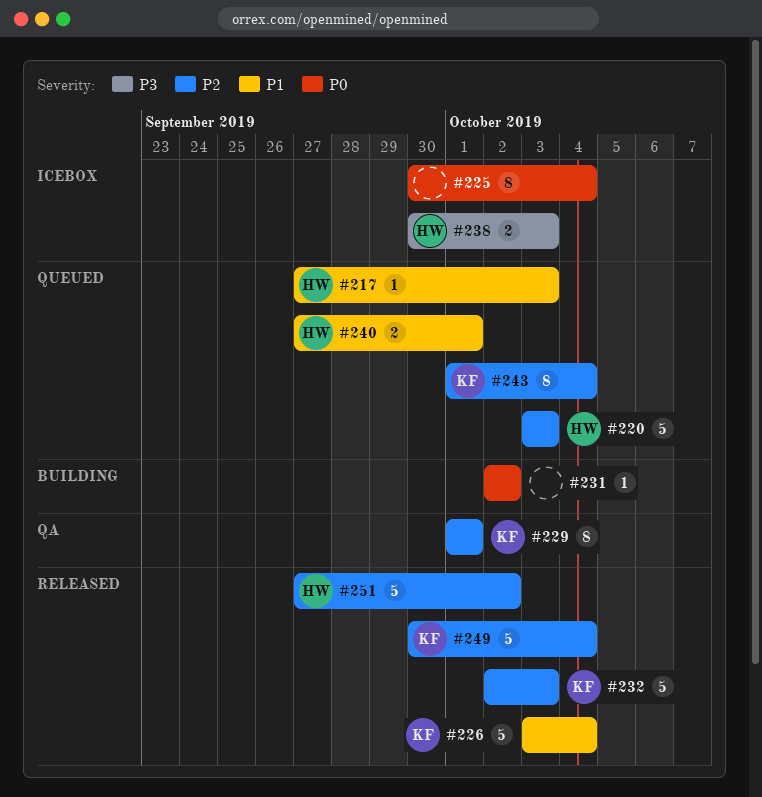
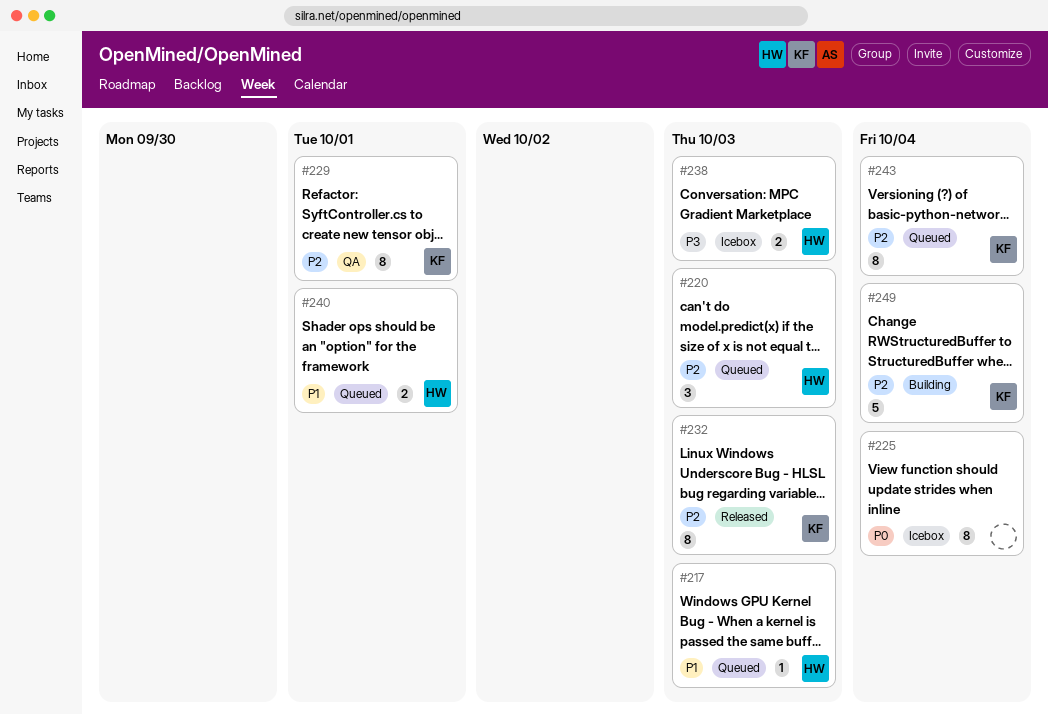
#220, estimate: 5 -> 3
#226: present -> none
#231: present -> none
#232, estimate: 5 -> 8
#249, status: Released -> Building
#251: present -> none

